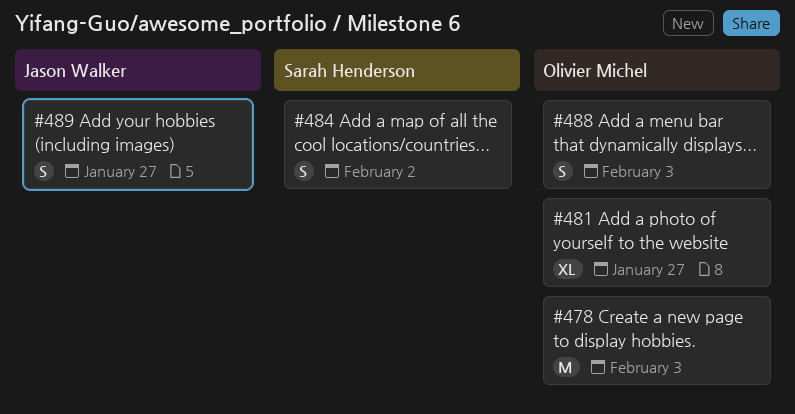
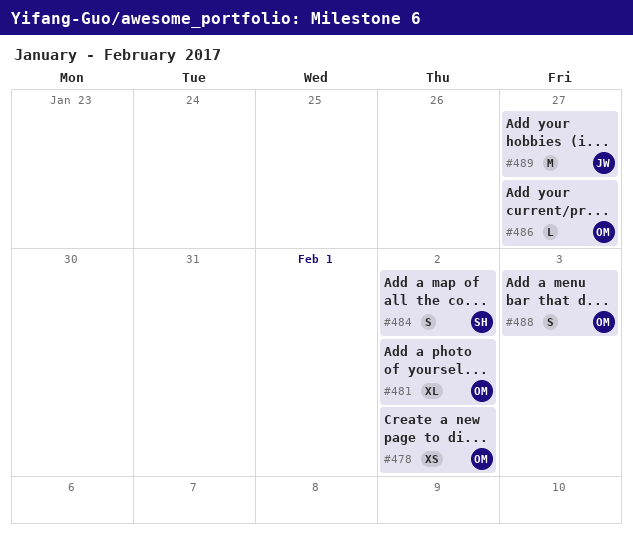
#478, estimate: M -> XS
#478, due: Feb 3 -> Feb 2
#481, due: Jan 27 -> Feb 2
#486: none -> present
#489, estimate: S -> M

